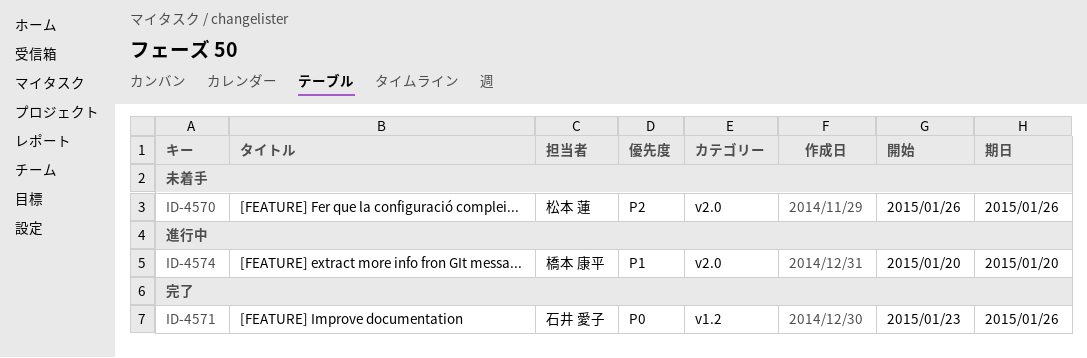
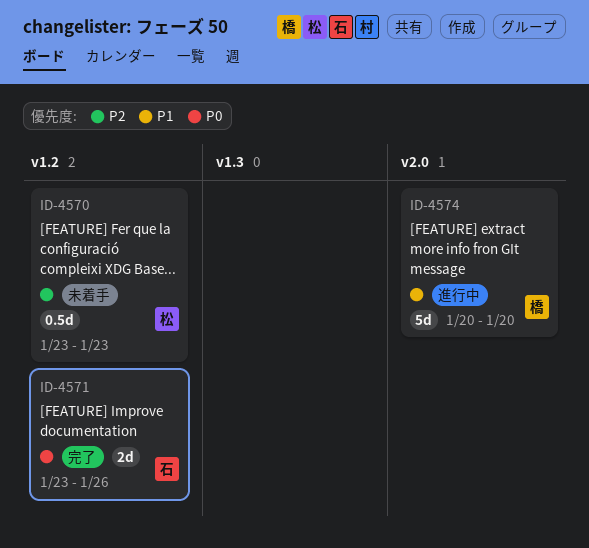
ID-4570, label: v2.0 -> v1.2
ID-4570, start: Jan 26 -> Jan 23
ID-4570, due: Jan 26 -> Jan 23

